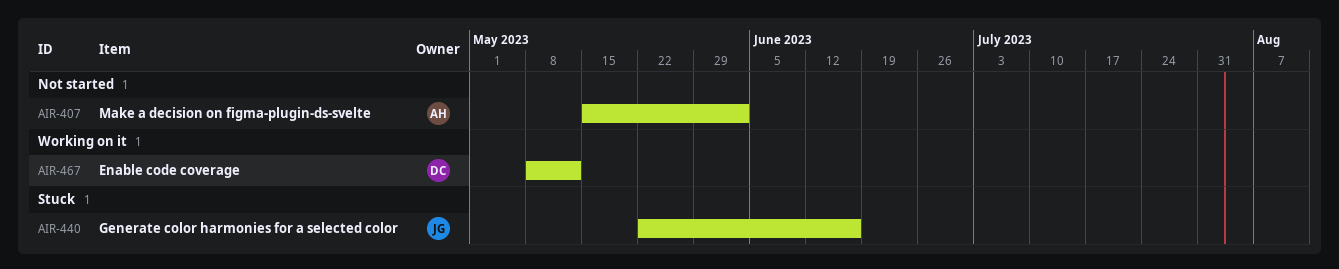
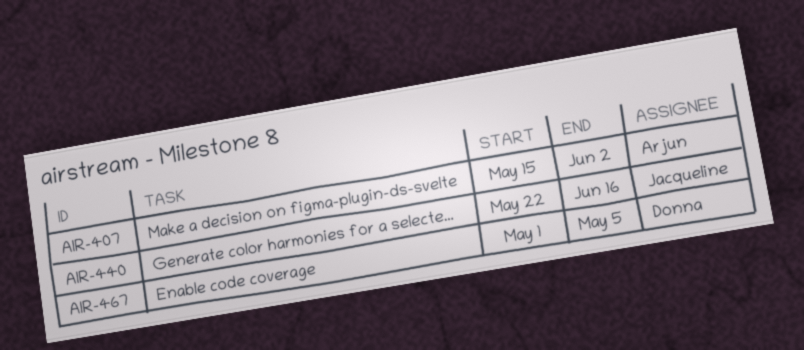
AIR-467, start: May 8 -> May 1
AIR-467, due: May 12 -> May 5

